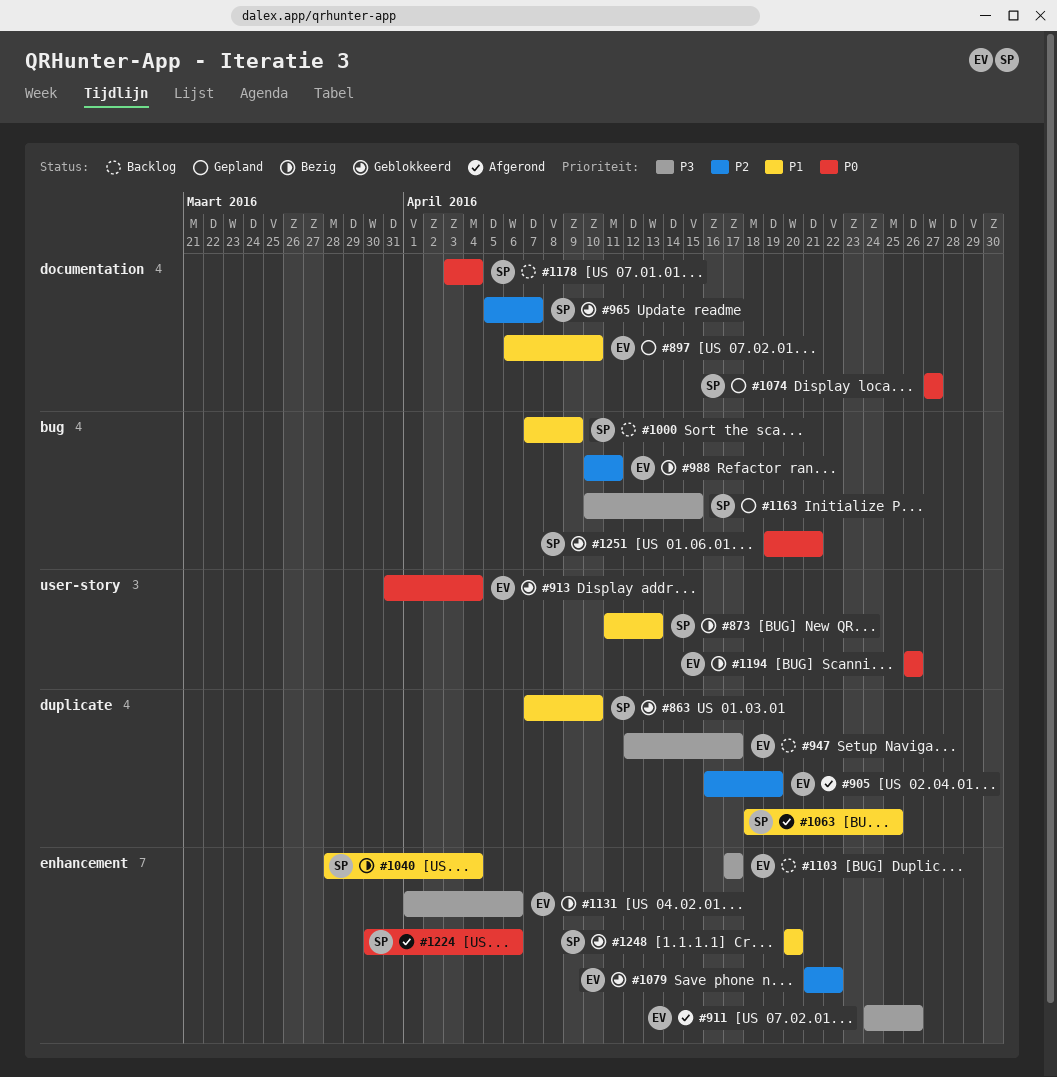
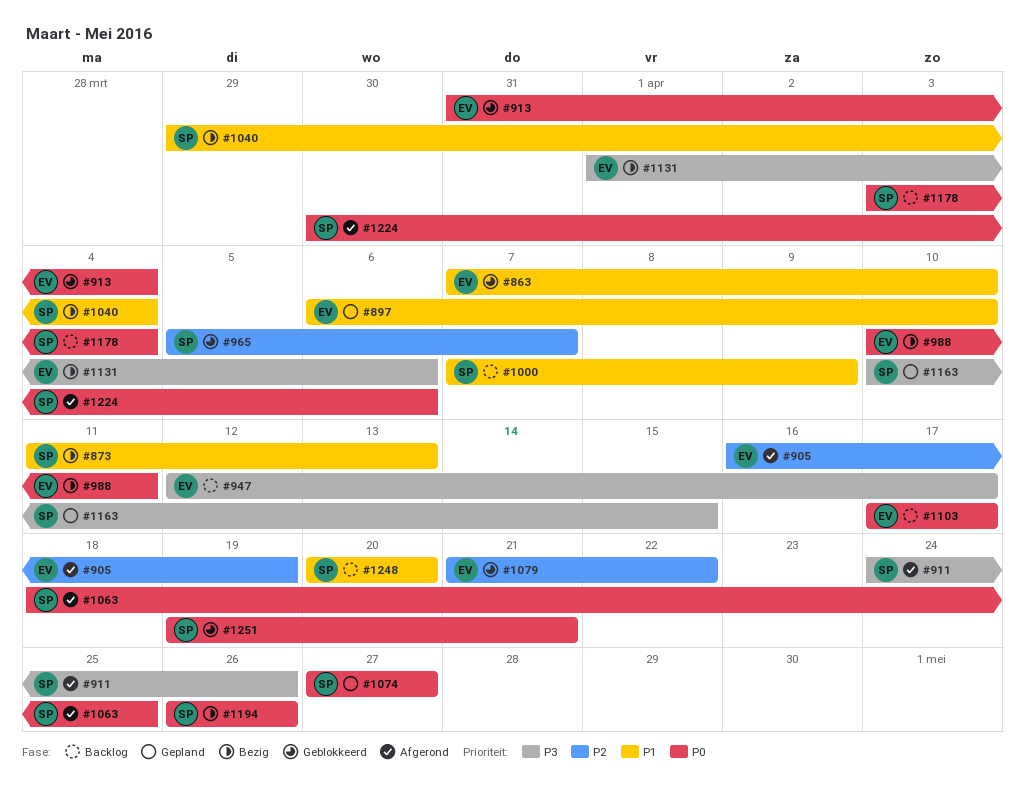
#863, owner: SP -> EV
#911, owner: EV -> SP
#988, priority: P2 -> P0
#1040, start: Mar 28 -> Mar 29
#1063, priority: P1 -> P0
#1103, priority: P3 -> P0
#1194, owner: EV -> SP
#1248, status: Geblokkeerd -> Backlog

